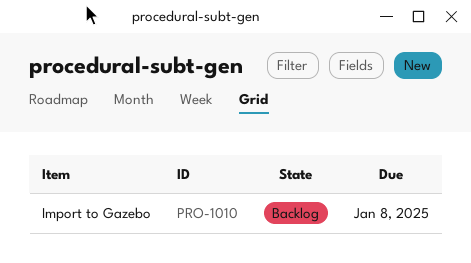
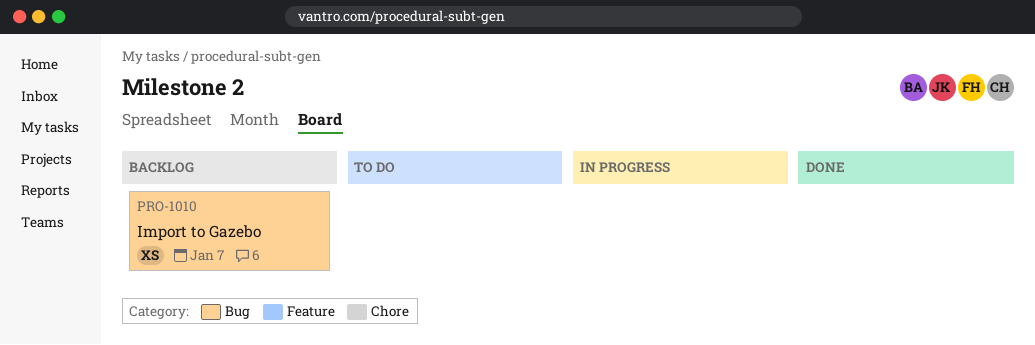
PRO-1010, due: Jan 8 -> Jan 7

